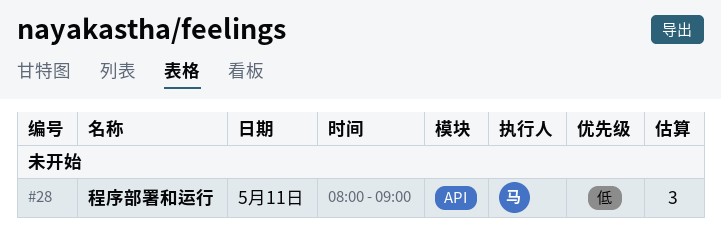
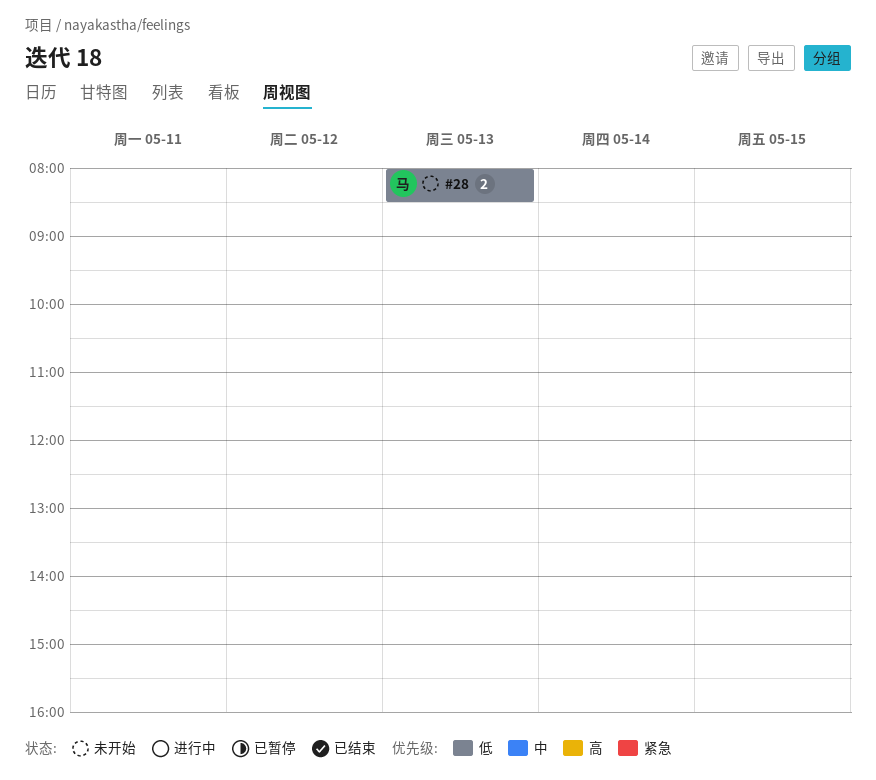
#28, estimate: 3 -> 2
#28, day: May 11 -> May 13
#28, ends: 09:00 -> 08:30

